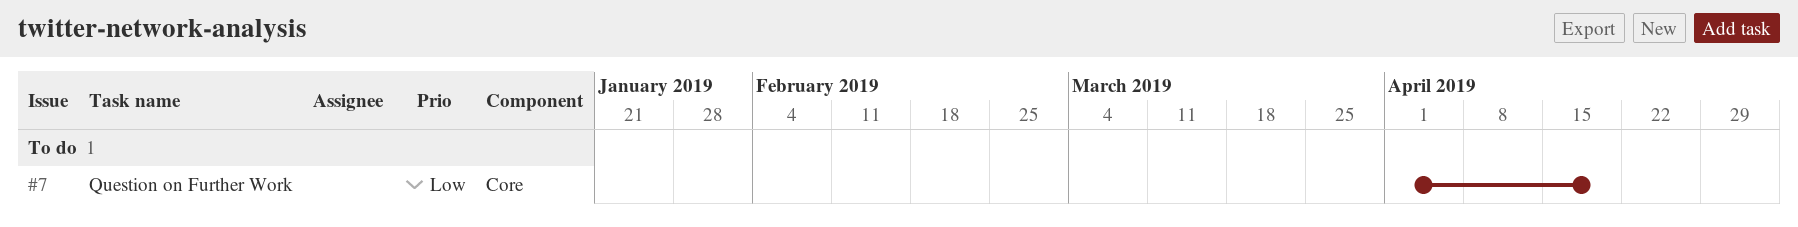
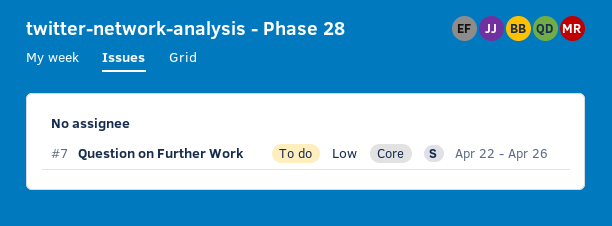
#7, start: Apr 1 -> Apr 22
#7, due: Apr 19 -> Apr 26

